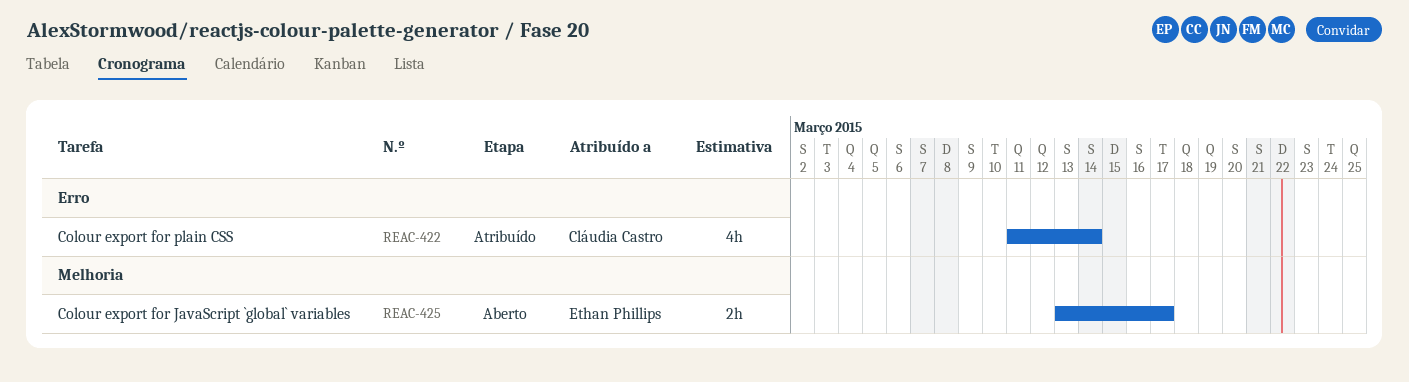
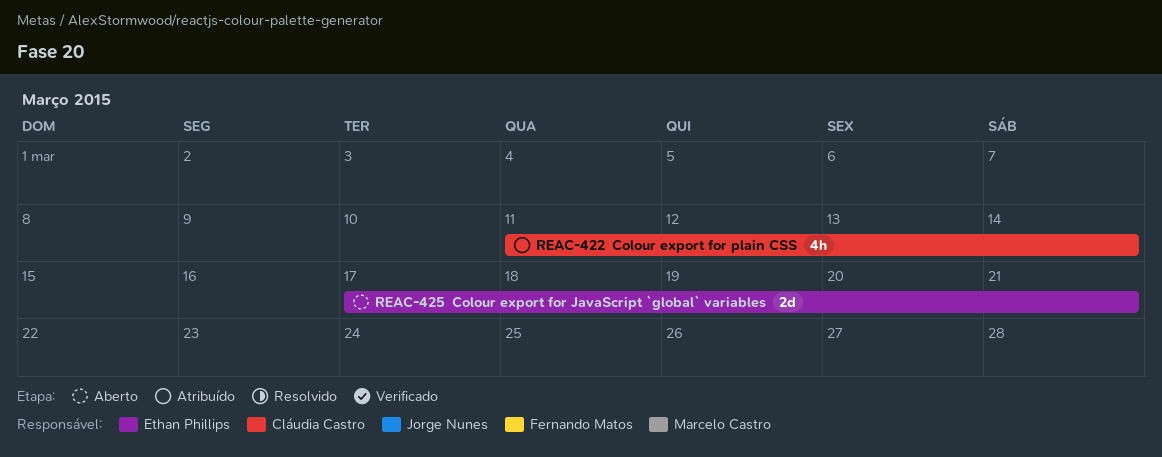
REAC-425, estimate: 2h -> 2d
REAC-425, start: Mar 13 -> Mar 17
REAC-425, due: Mar 17 -> Mar 21

